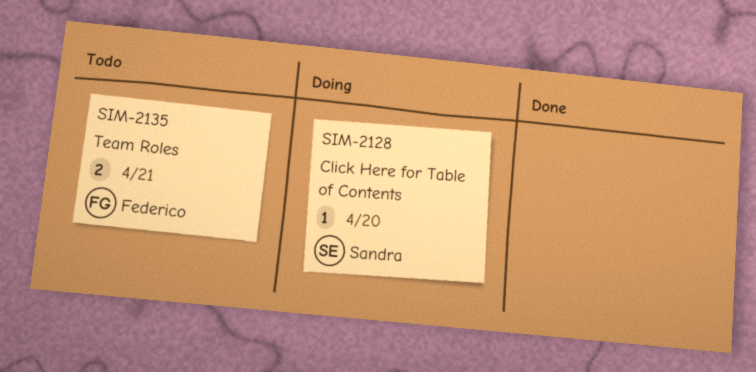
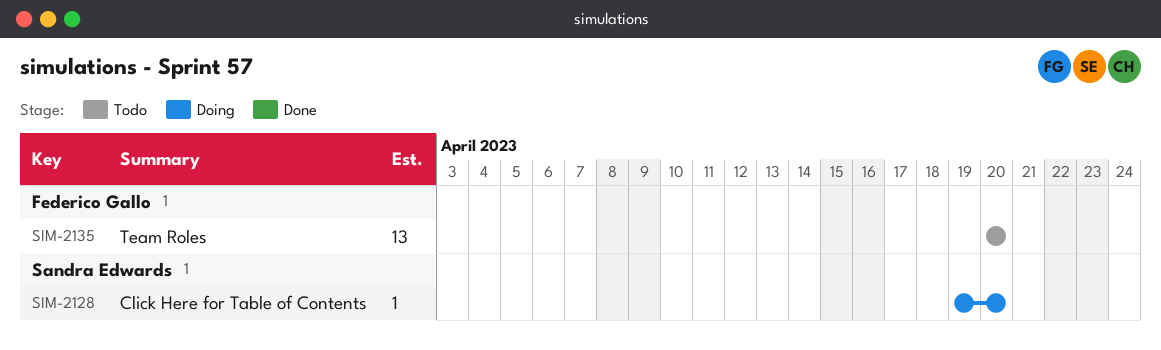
SIM-2135, estimate: 2 -> 13
SIM-2135, due: Apr 21 -> Apr 20

